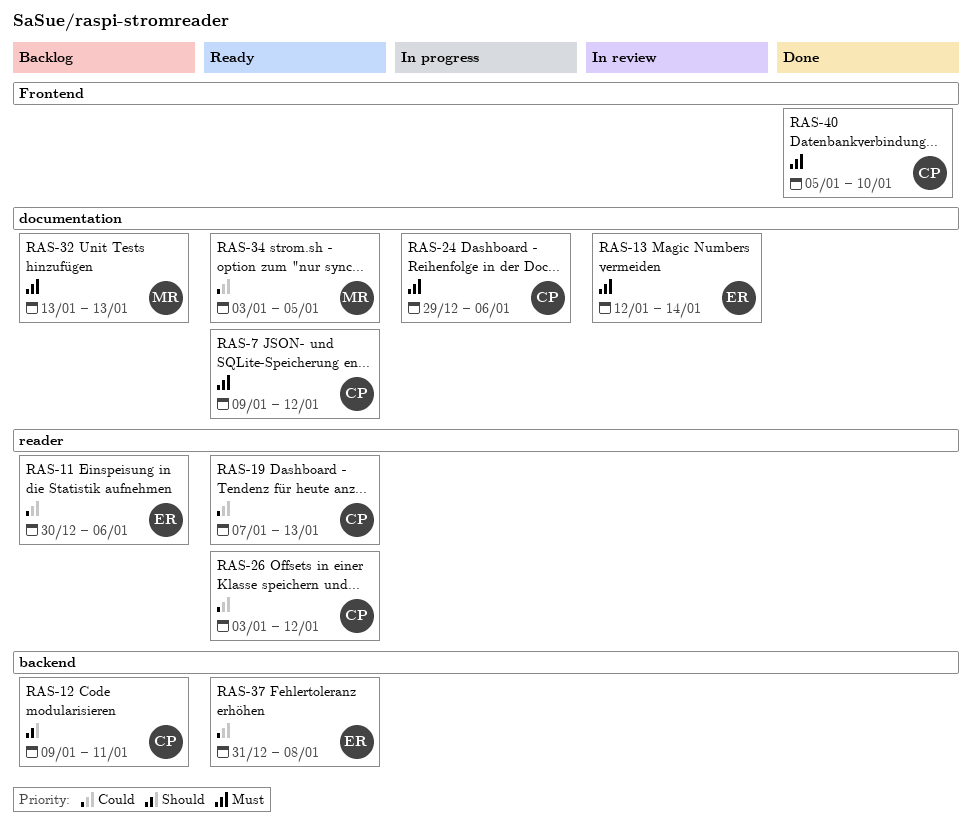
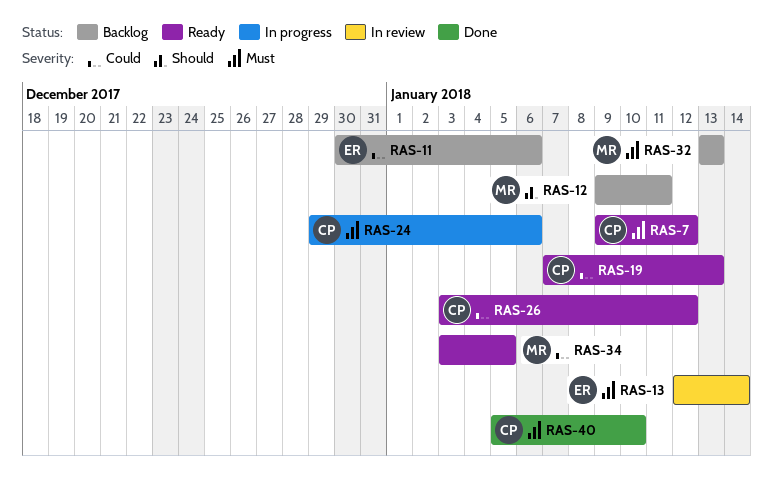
RAS-12, owner: CP -> MR
RAS-37: present -> none

